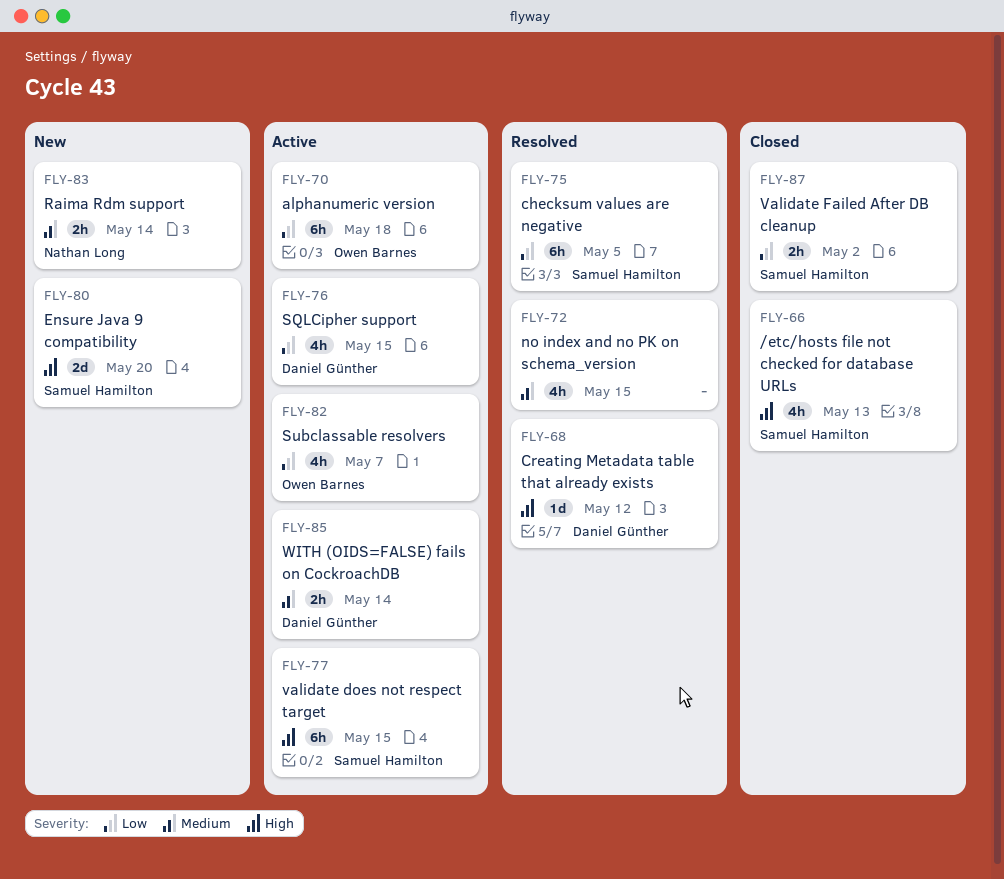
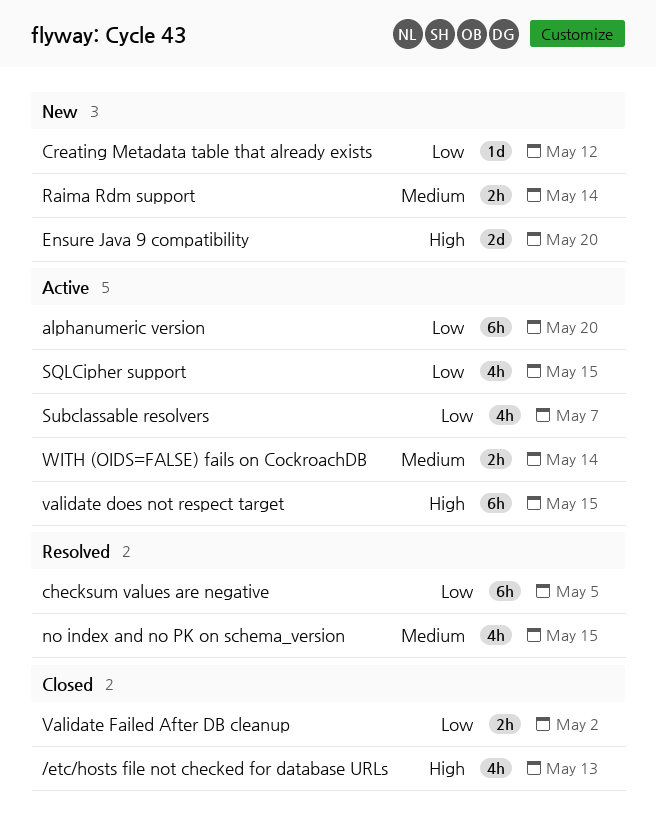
alphanumeric version, due: May 18 -> May 20
Creating Metadata table that already exists, status: Resolved -> New
Creating Metadata table that already exists, priority: High -> Low

